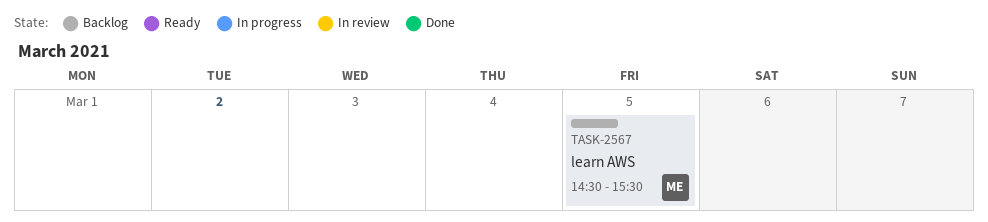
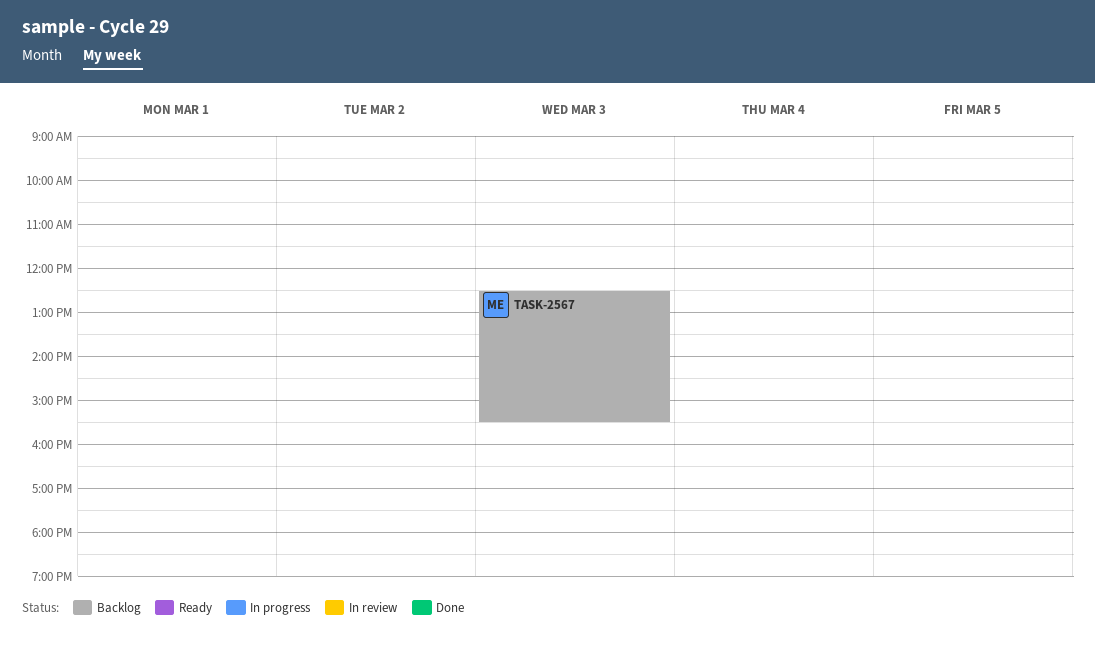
TASK-2567, day: Mar 5 -> Mar 3
TASK-2567, begins: 14:30 -> 12:30

